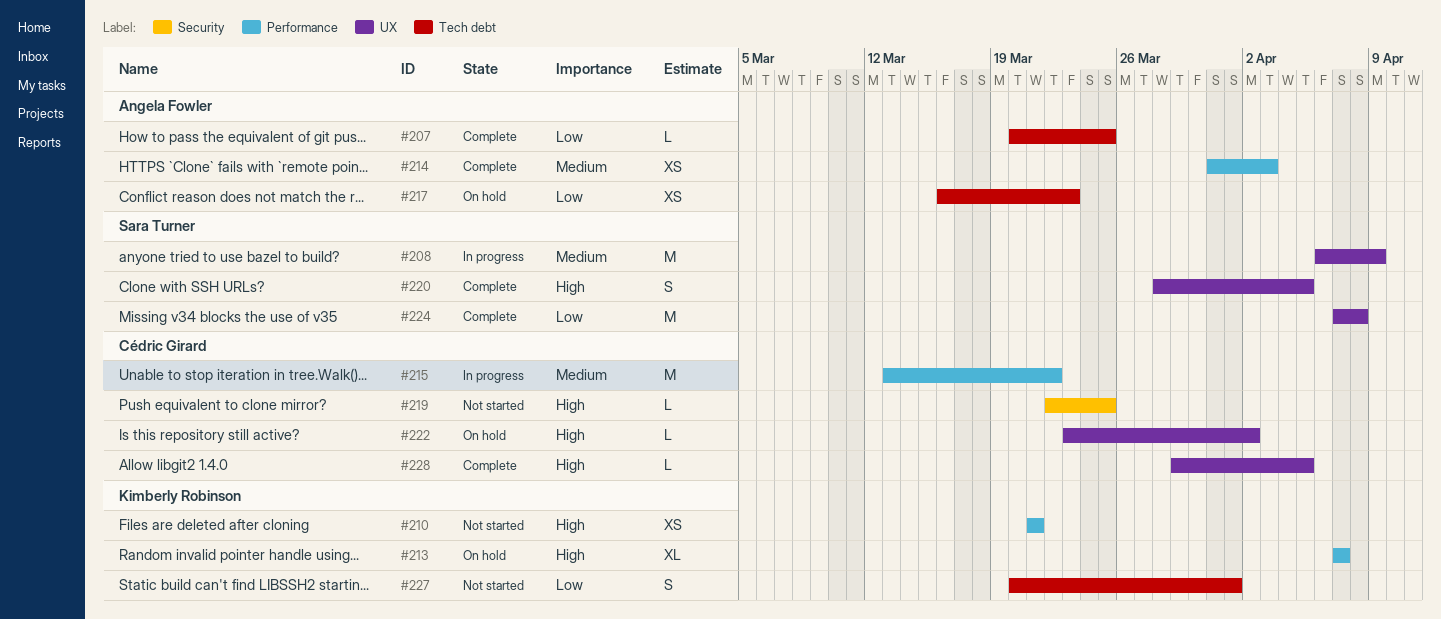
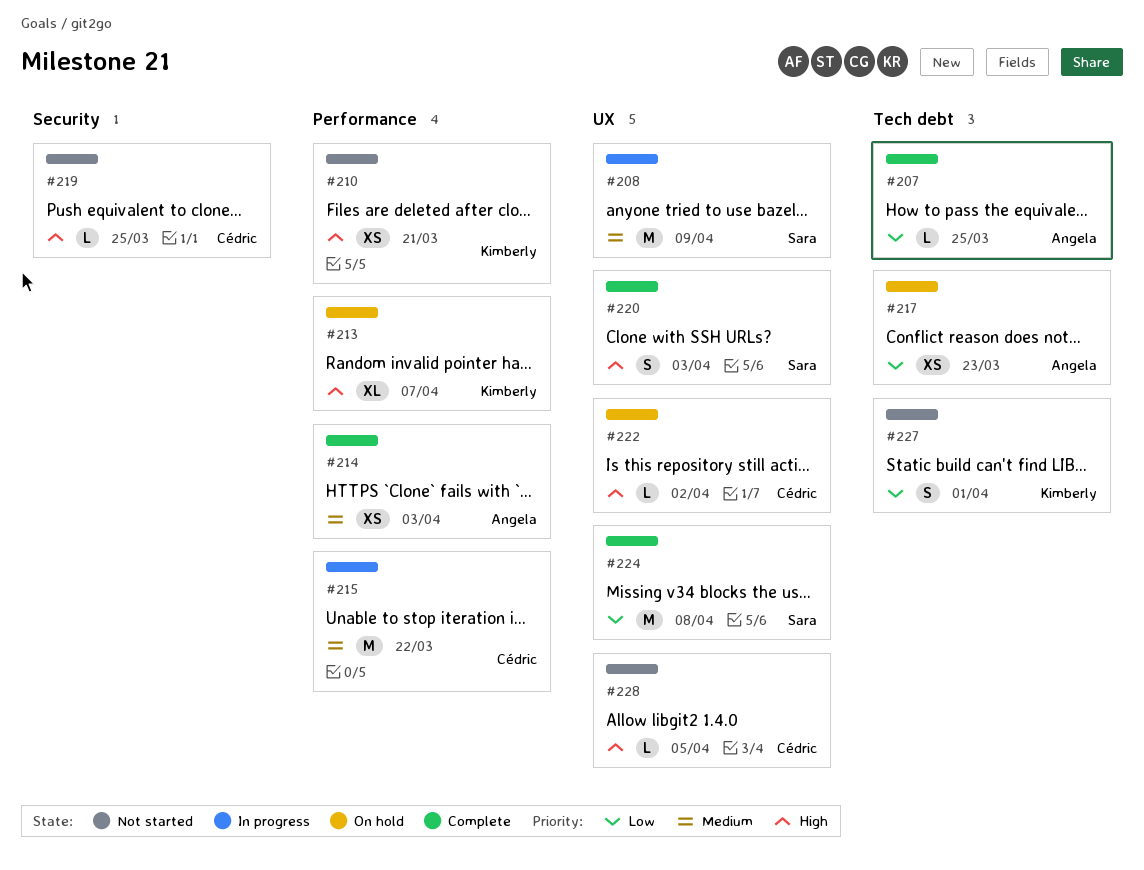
#220, due: Apr 5 -> Apr 3
#228, status: Complete -> Not started

